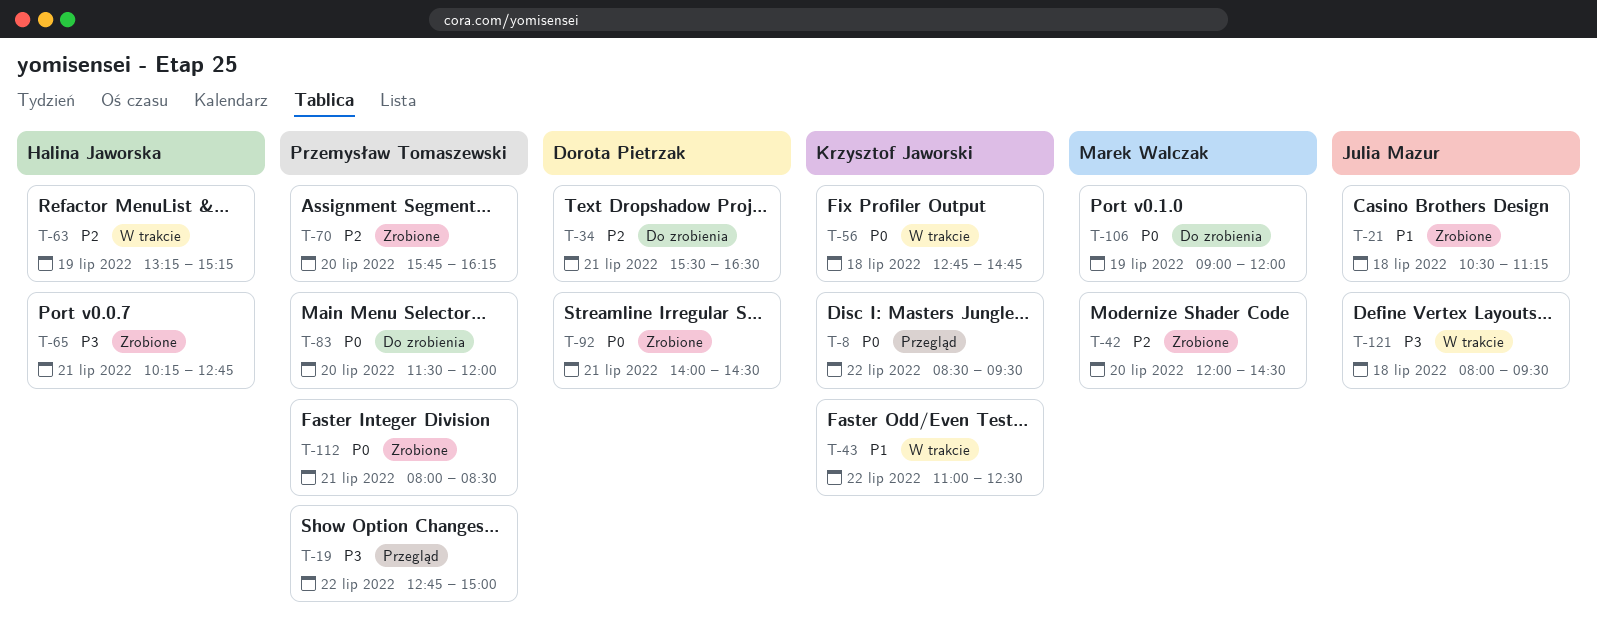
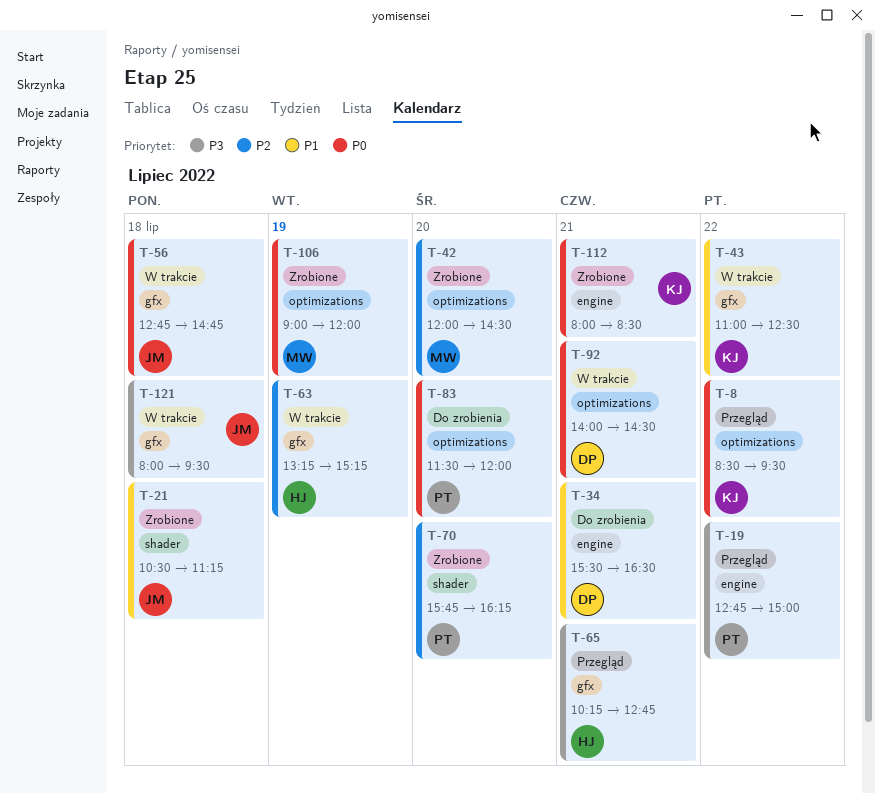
T-34, priority: P2 -> P1
T-56, owner: Krzysztof Jaworski -> Julia Mazur
T-65, status: Zrobione -> Przegląd
T-92, status: Zrobione -> W trakcie
T-106, status: Do zrobienia -> Zrobione
T-112, owner: Przemysław Tomaszewski -> Krzysztof Jaworski

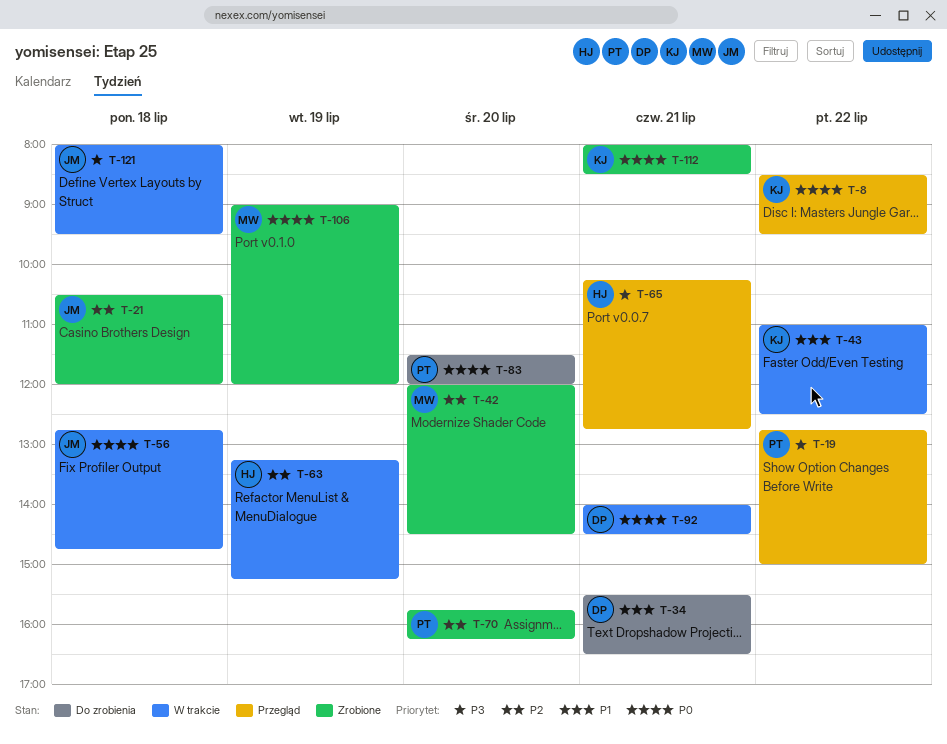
T-21, priority: P1 -> P2
T-21, ends: 11:15 -> 12:00

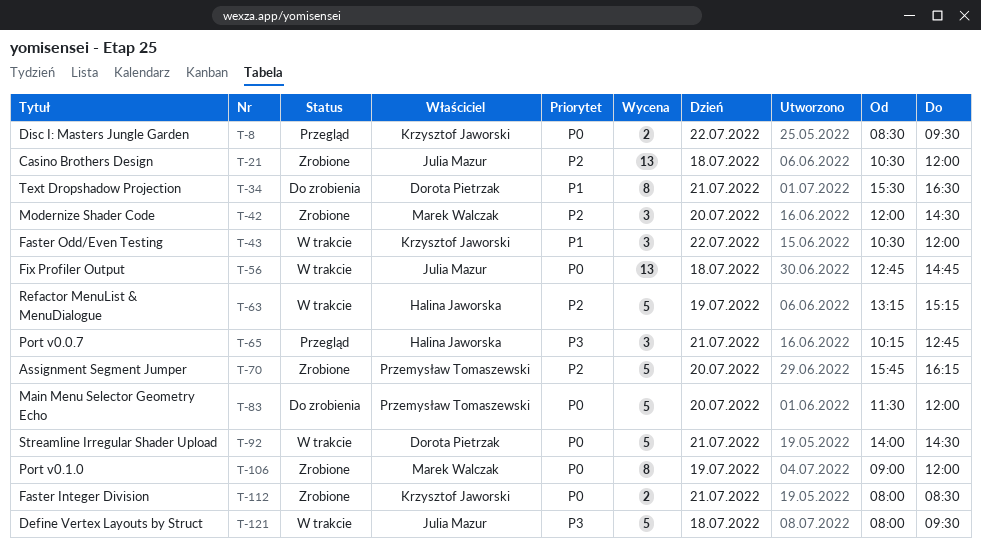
T-19: present -> none
T-43, begins: 11:00 -> 10:30
T-43, ends: 12:30 -> 12:00

